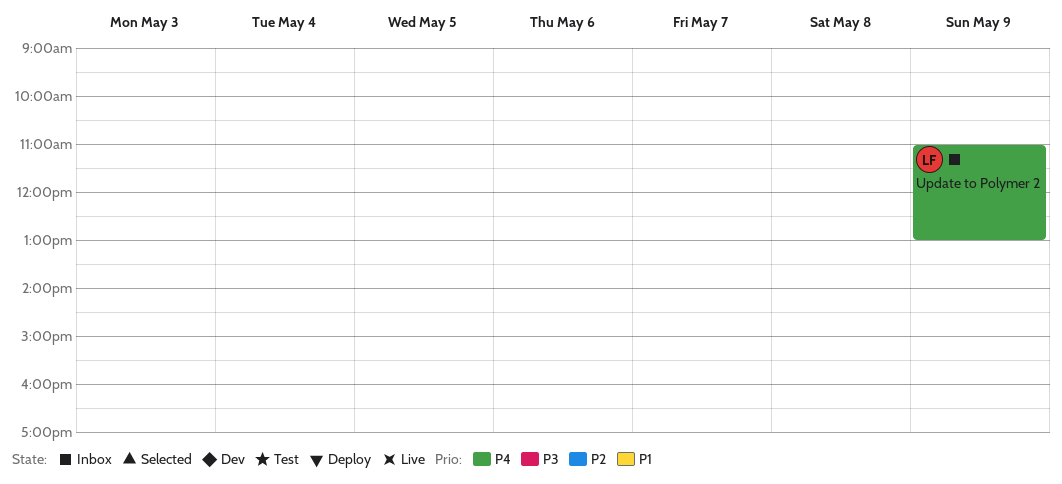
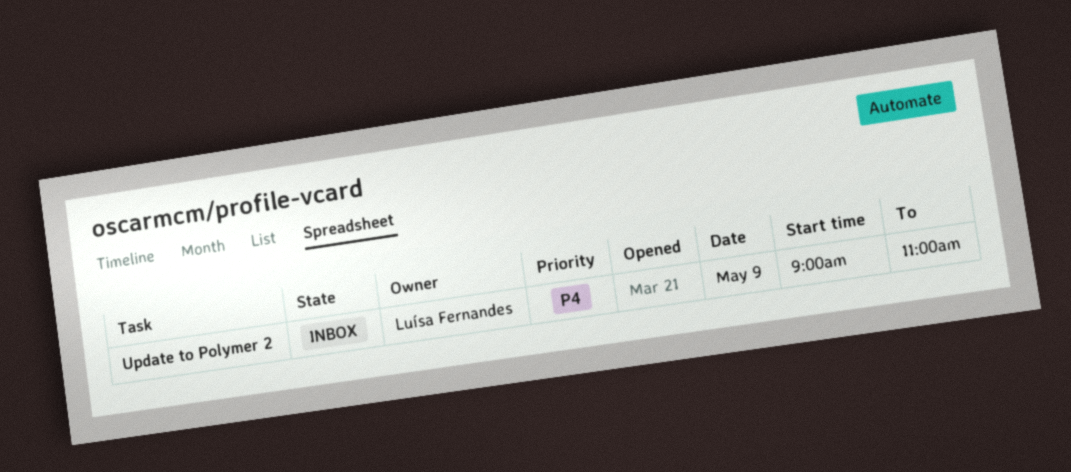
Update to Polymer 2, begins: 11:00 -> 09:00
Update to Polymer 2, ends: 13:00 -> 11:00

